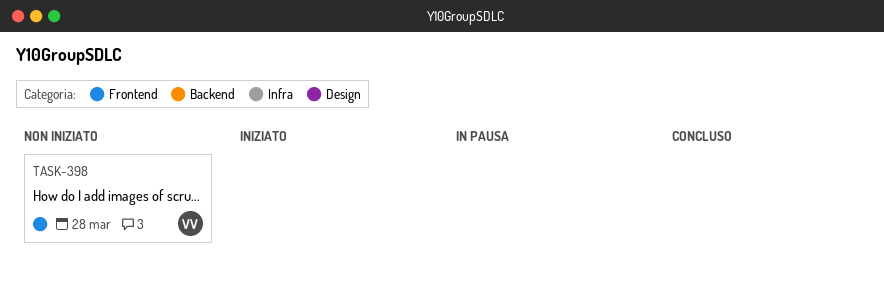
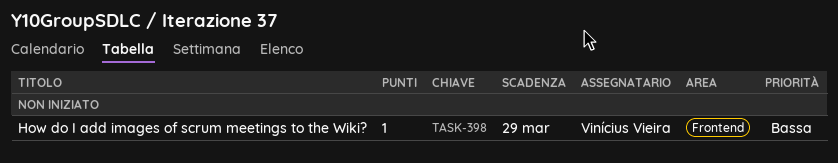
TASK-398, due: Mar 28 -> Mar 29

